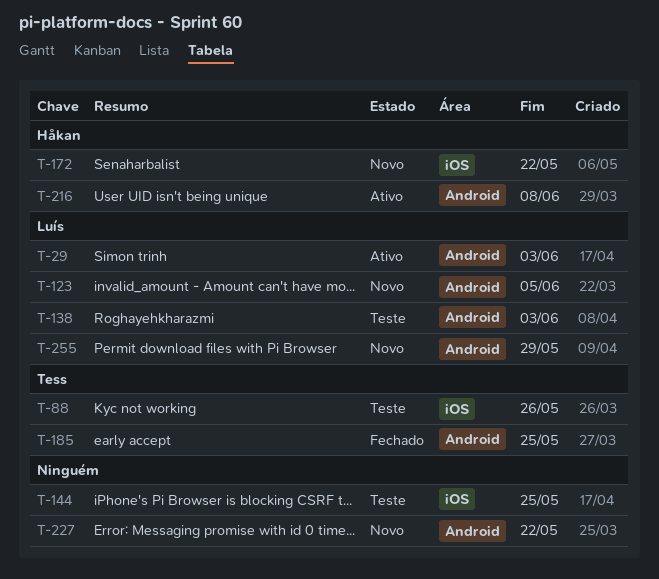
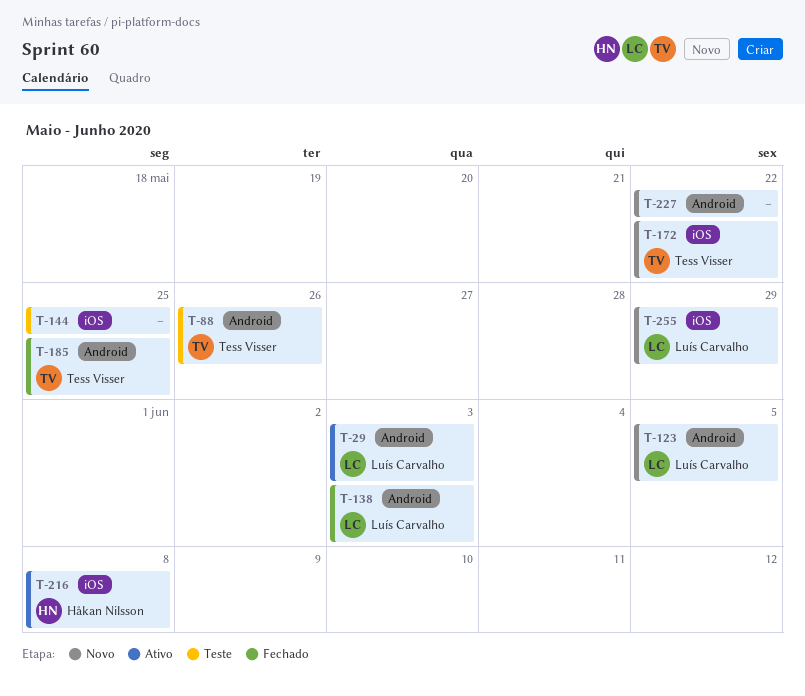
T-88, label: iOS -> Android
T-138, status: Teste -> Fechado
T-172, owner: Håkan Nilsson -> Tess Visser
T-216, label: Android -> iOS
T-255, label: Android -> iOS

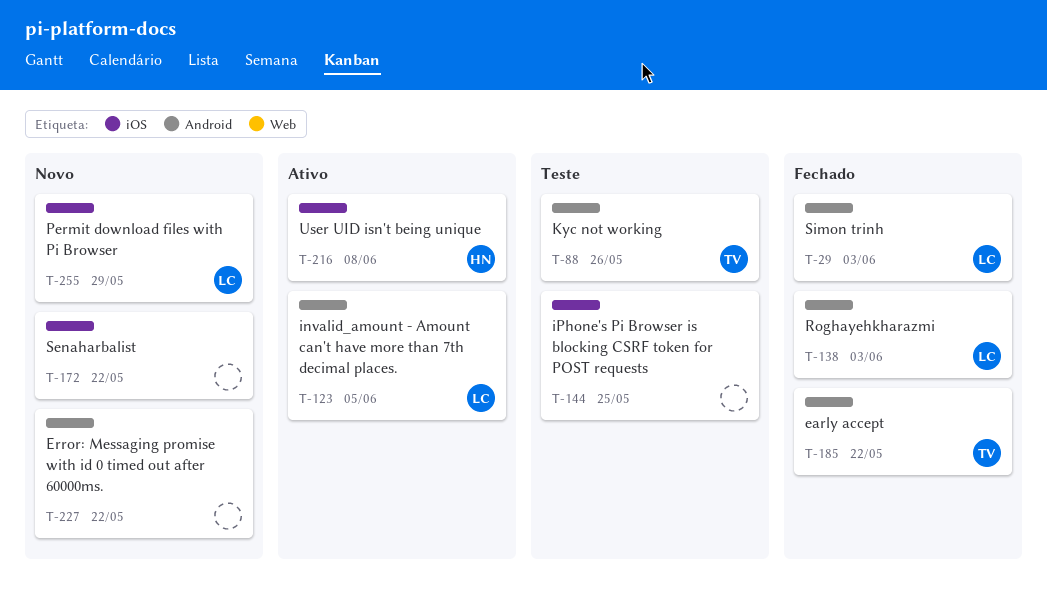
T-29, status: Ativo -> Fechado
T-123, status: Novo -> Ativo
T-172, owner: Tess Visser -> none
T-185, due: May 25 -> May 22

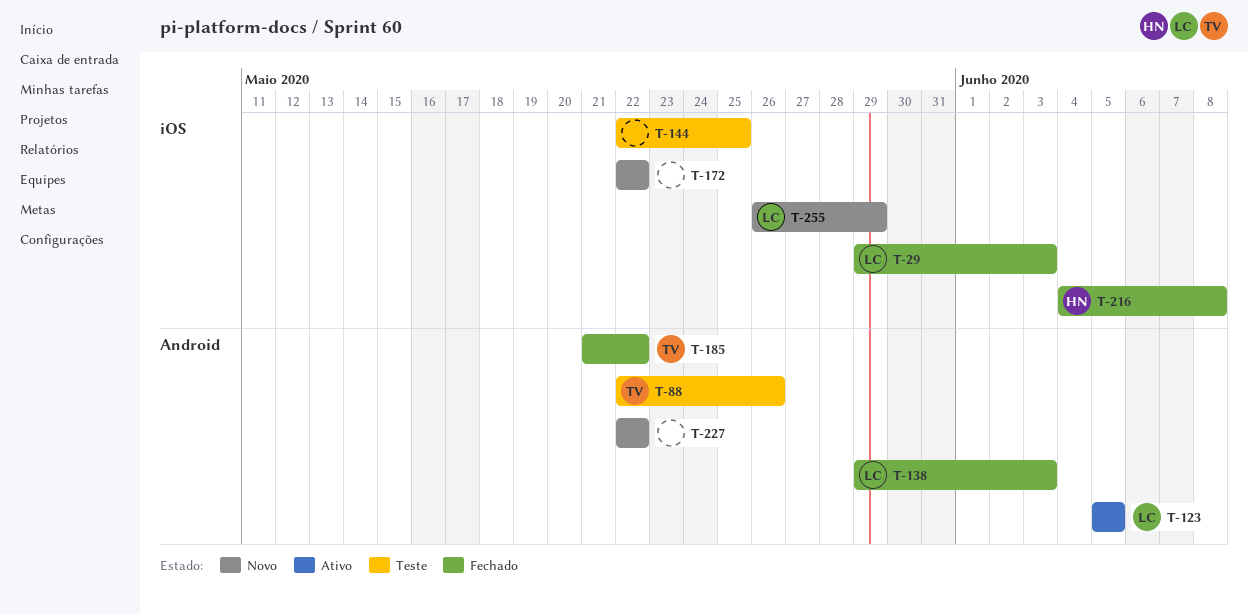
T-29, label: Android -> iOS
T-216, status: Ativo -> Fechado

